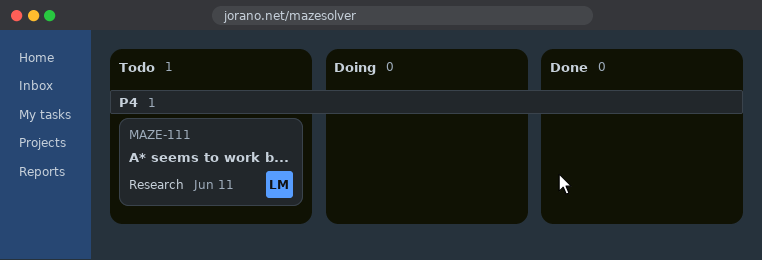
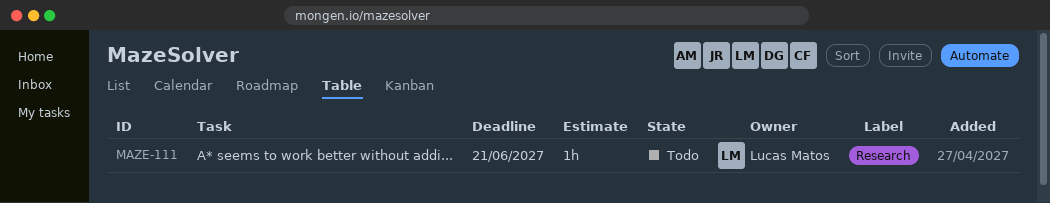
MAZE-111, due: Jun 11 -> Jun 21

